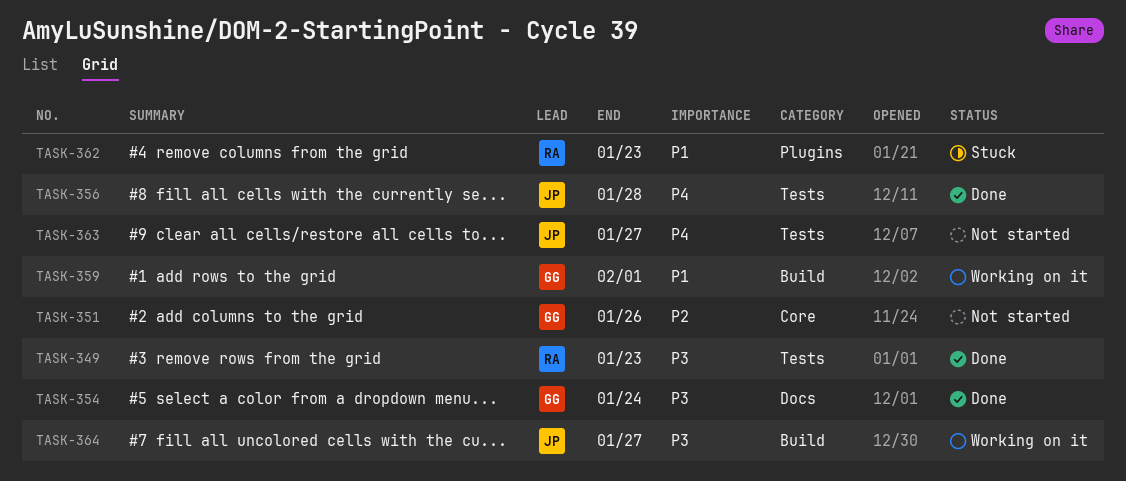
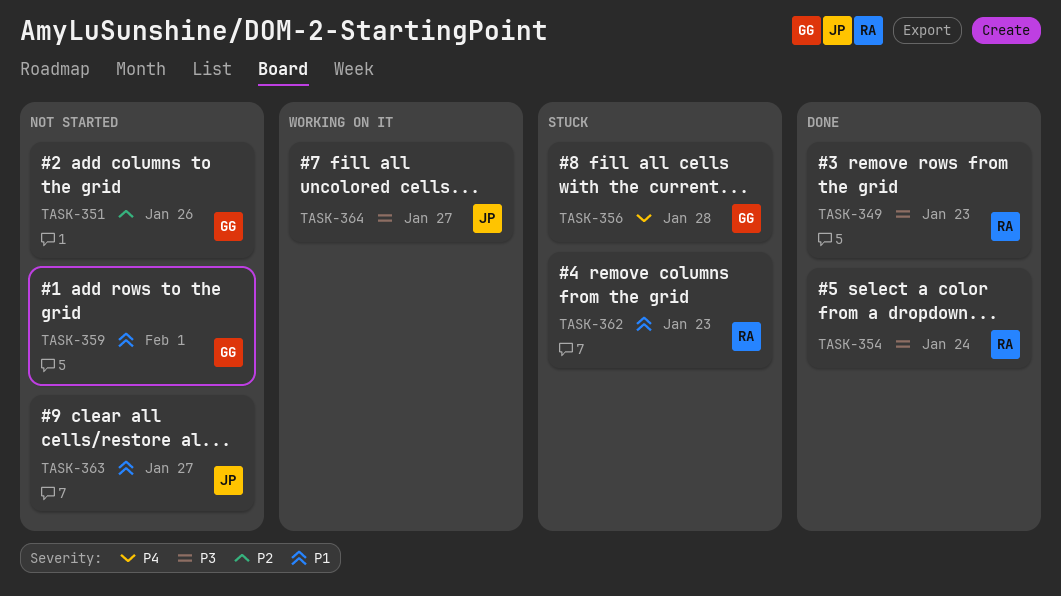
TASK-354, owner: GG -> RA
TASK-356, status: Done -> Stuck
TASK-356, owner: JP -> GG
TASK-359, status: Working on it -> Not started
TASK-363, priority: P4 -> P1

